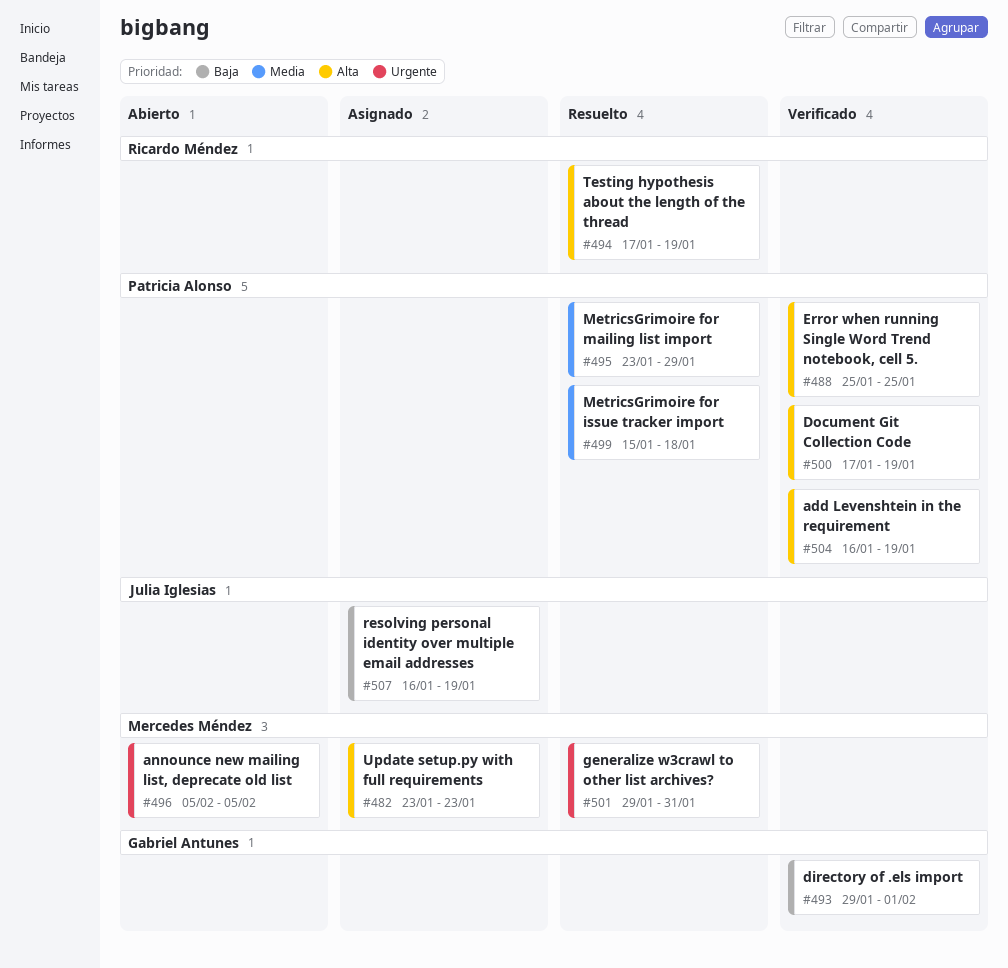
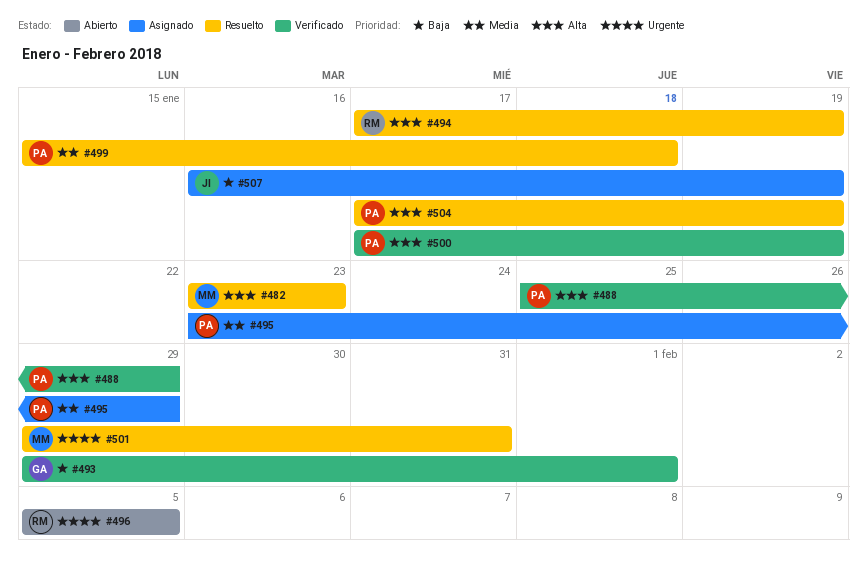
#482, status: Asignado -> Resuelto
#488, due: Jan 25 -> Jan 29
#495, status: Resuelto -> Asignado
#496, owner: Mercedes Méndez -> Ricardo Méndez
#504, status: Verificado -> Resuelto
#504, start: Jan 16 -> Jan 17

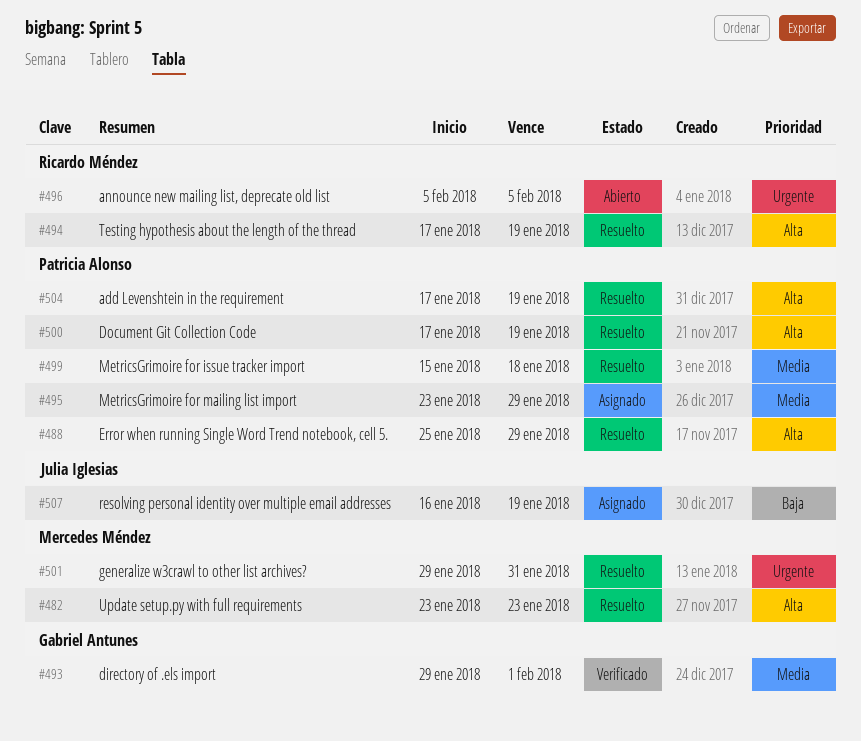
#488, status: Verificado -> Resuelto
#493, priority: Baja -> Media
#500, status: Verificado -> Resuelto

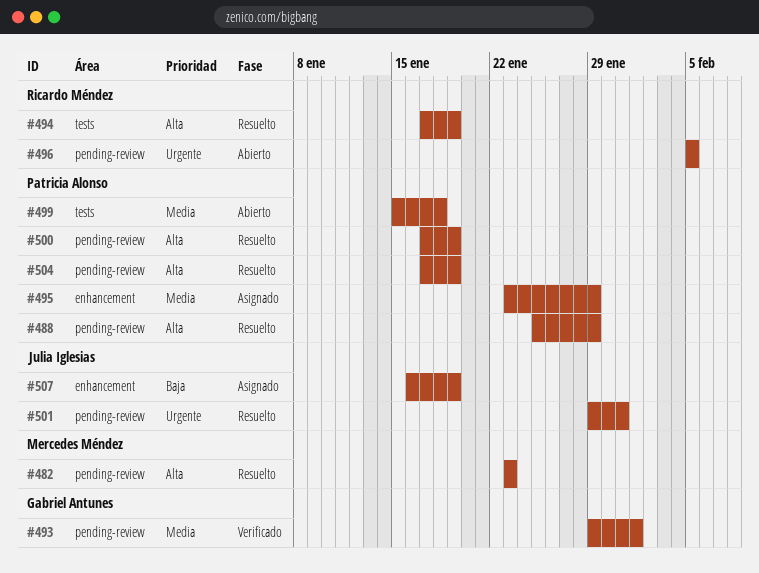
#499, status: Resuelto -> Abierto
#501, owner: Mercedes Méndez -> Julia Iglesias

